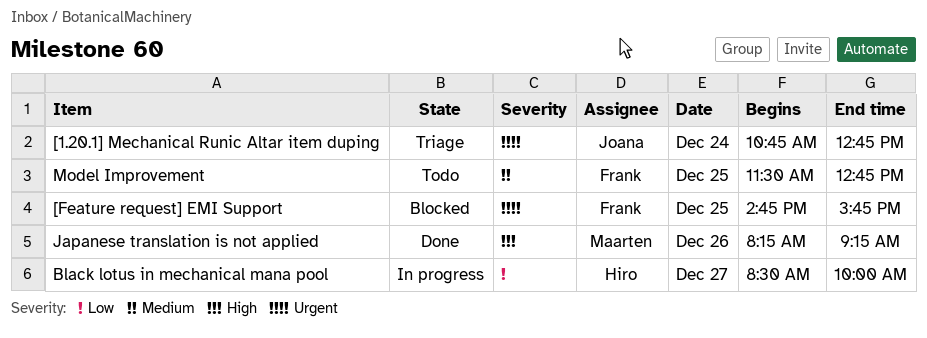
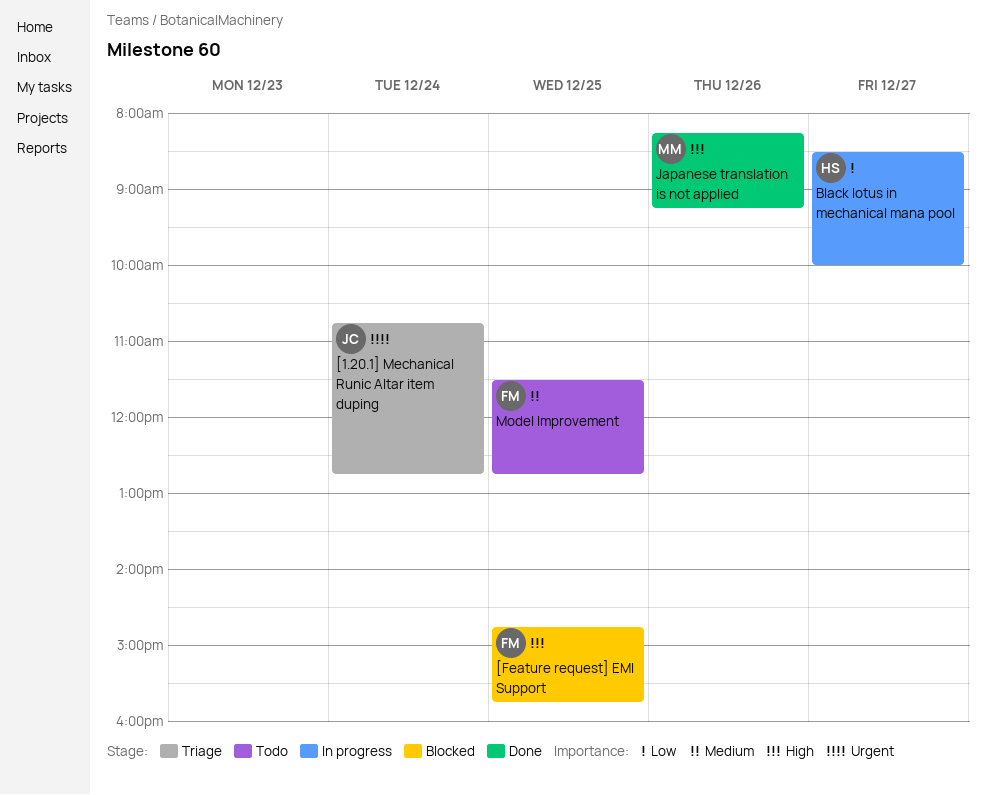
[Feature request] EMI Support, priority: Urgent -> High

